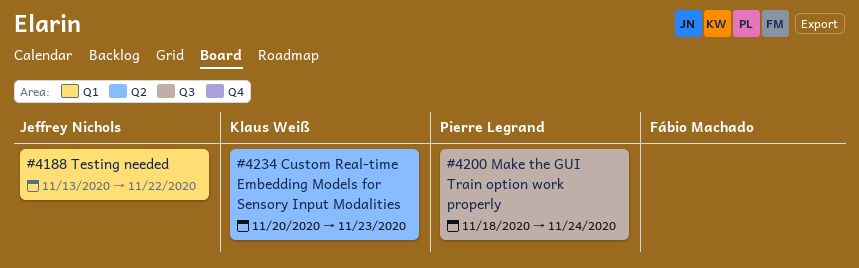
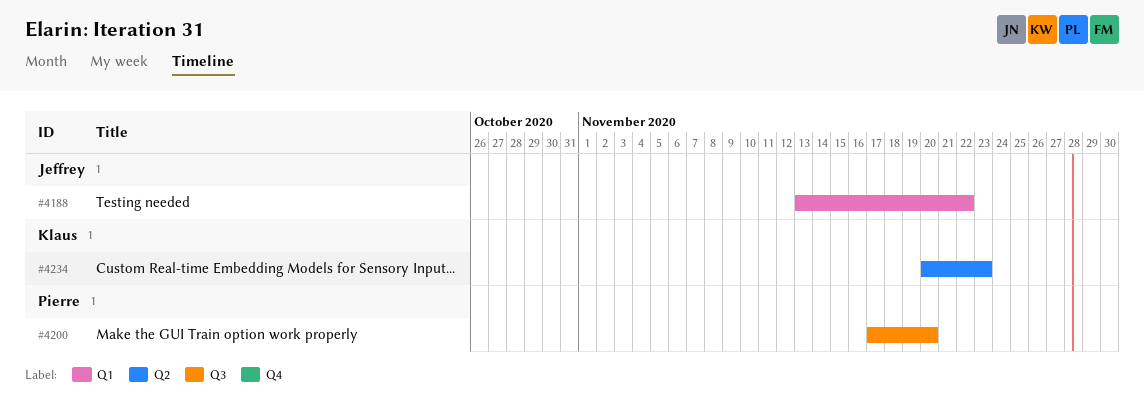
#4200, start: Nov 18 -> Nov 17
#4200, due: Nov 24 -> Nov 20

